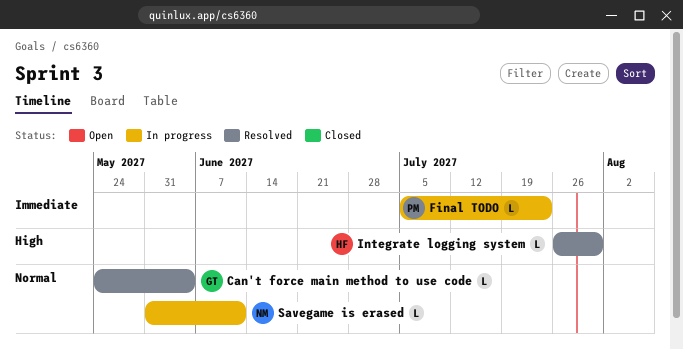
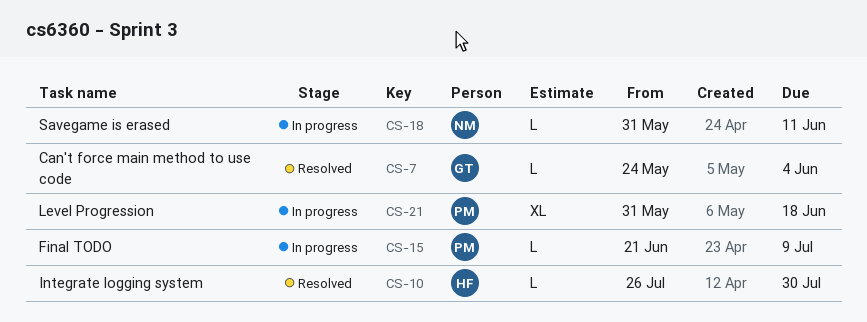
Final TODO, start: Jul 5 -> Jun 21
Final TODO, due: Jul 23 -> Jul 9
Level Progression: none -> present

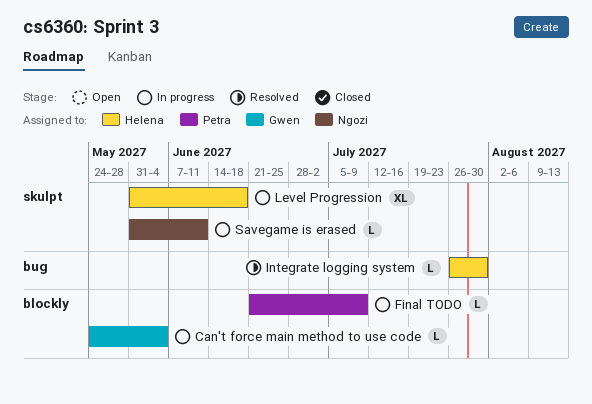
Can't force main method to use code, status: Resolved -> In progress
Level Progression, owner: Petra -> Helena

